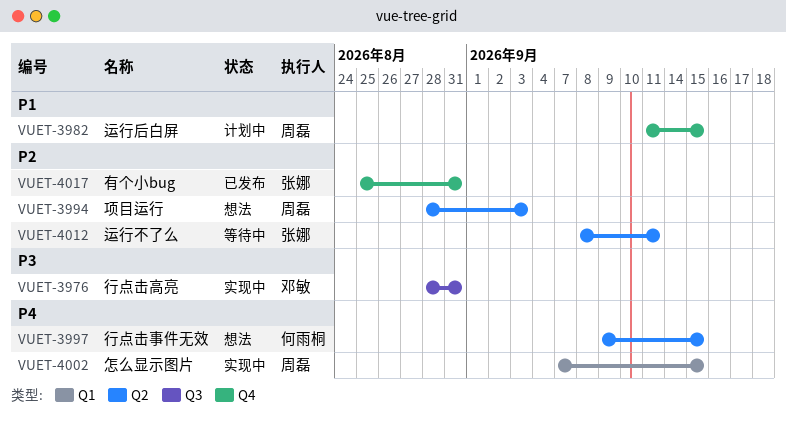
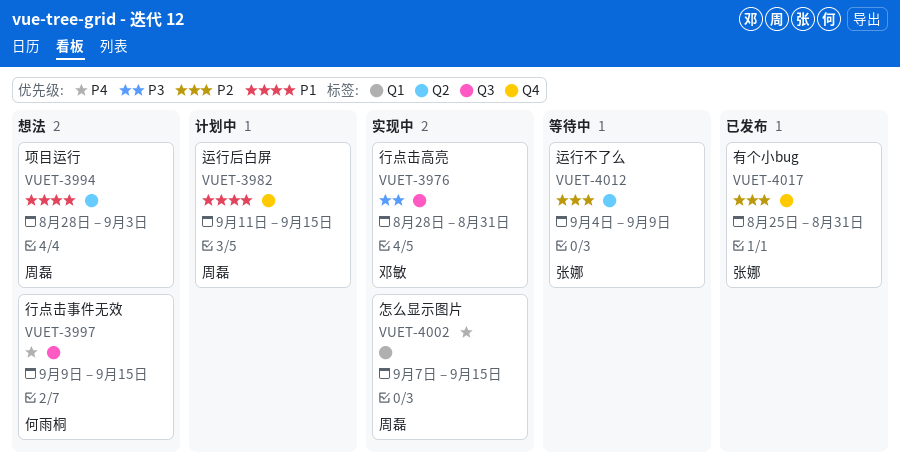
VUET-3994, priority: P2 -> P1
VUET-3997, label: Q2 -> Q3
VUET-4012, start: Sep 8 -> Sep 4
VUET-4012, due: Sep 11 -> Sep 9

